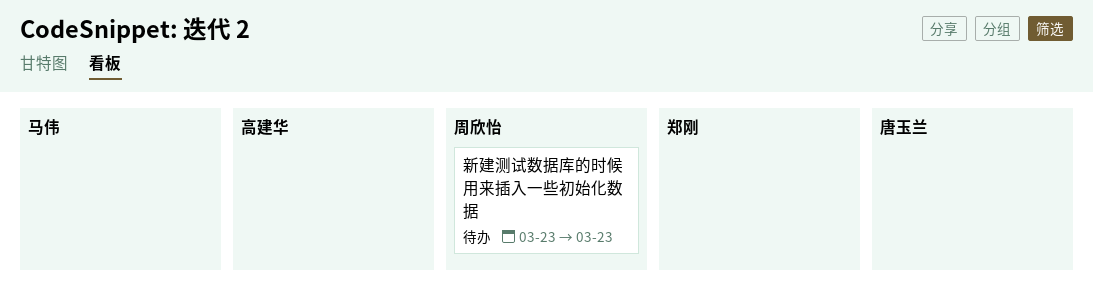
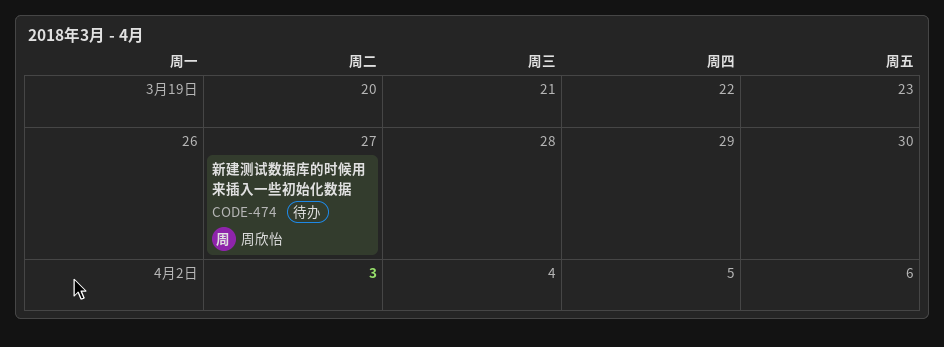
新建测试数据库的时候用来插入一些初始化数据, due: Mar 23 -> Mar 27

